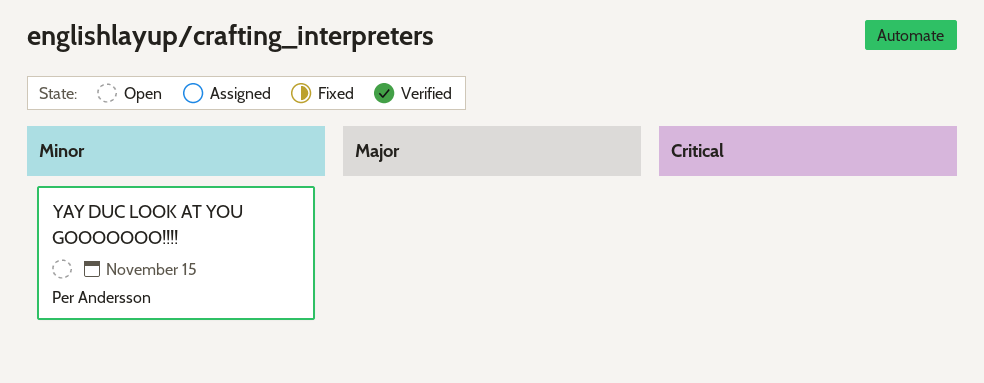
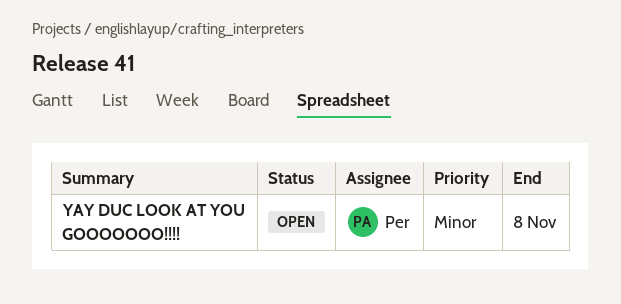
YAY DUC LOOK AT YOU GOOOOOOO!!!!, due: Nov 15 -> Nov 8

